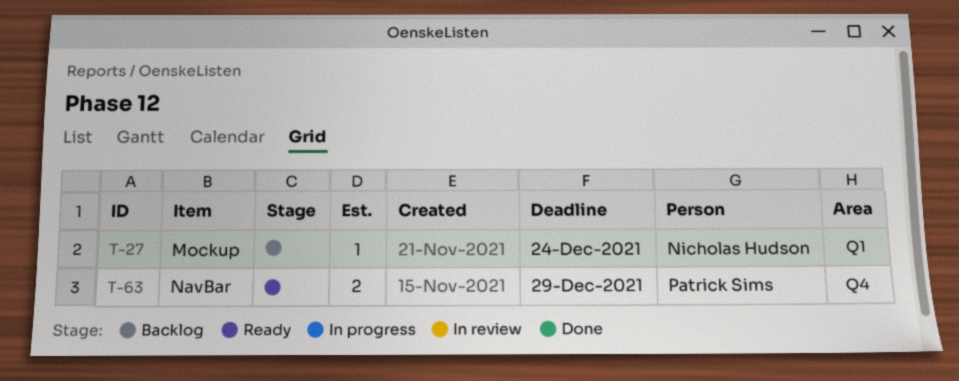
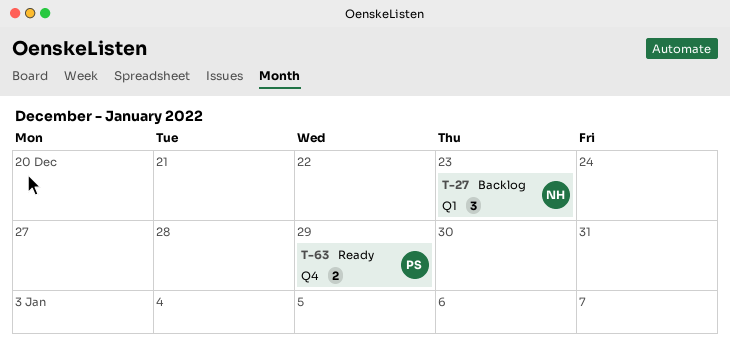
T-27, estimate: 1 -> 3
T-27, due: Dec 24 -> Dec 23

